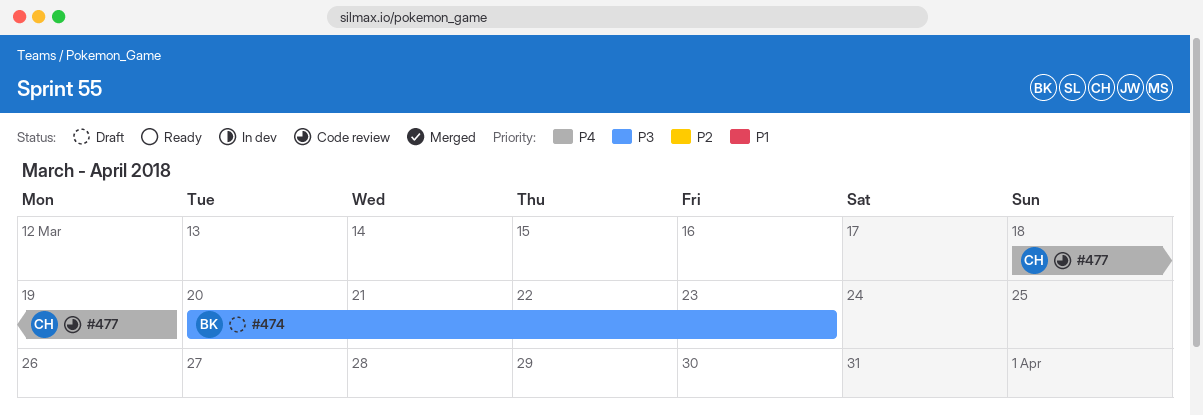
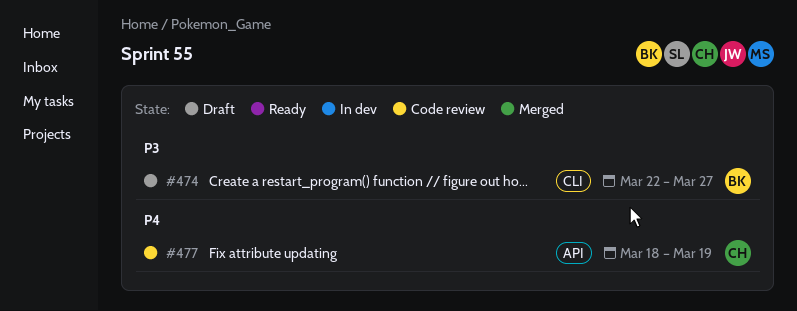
#474, start: Mar 20 -> Mar 22
#474, due: Mar 23 -> Mar 27

